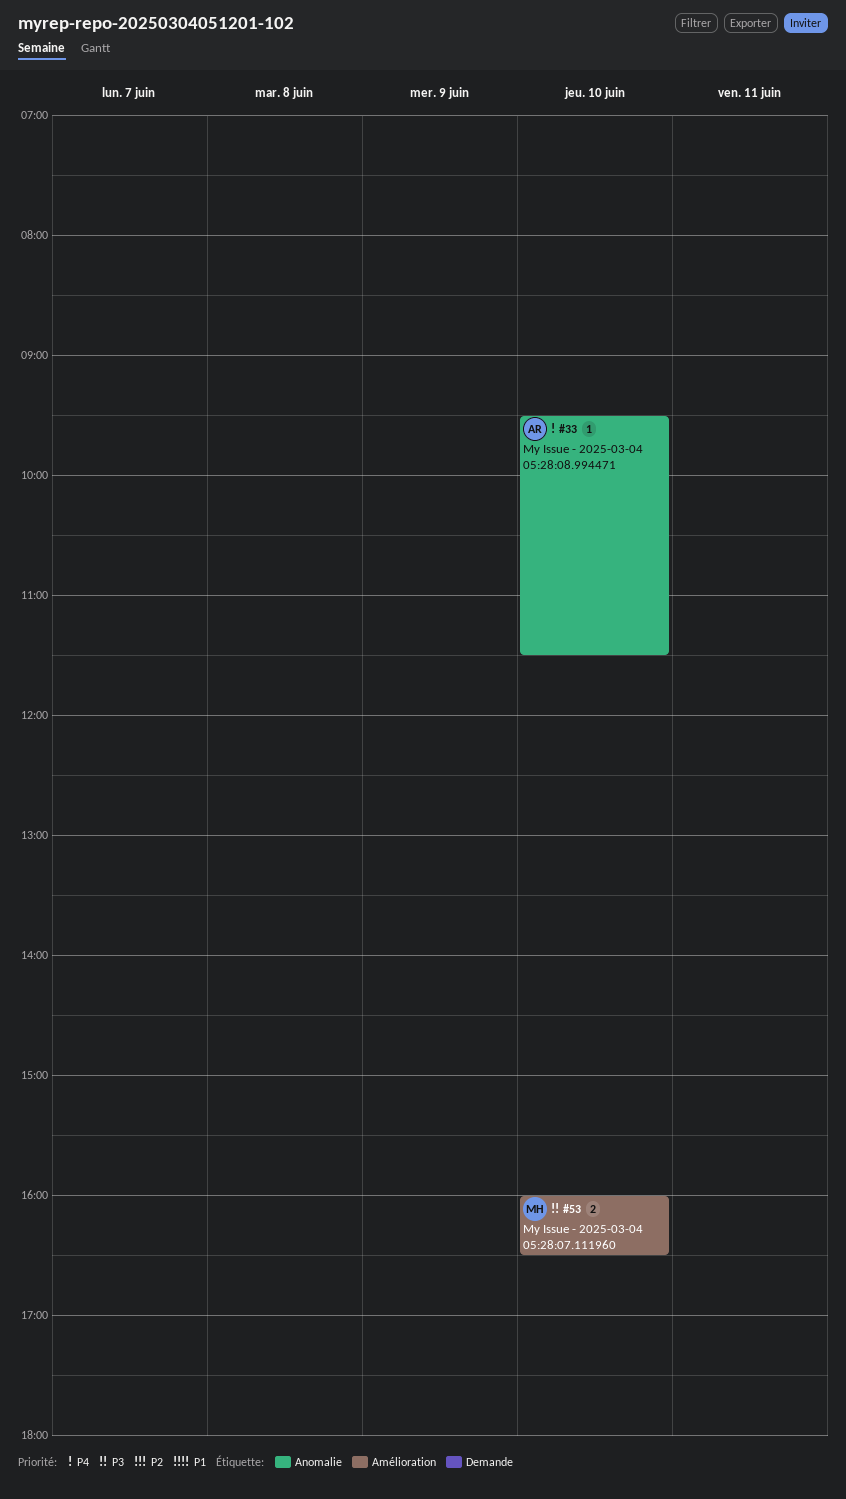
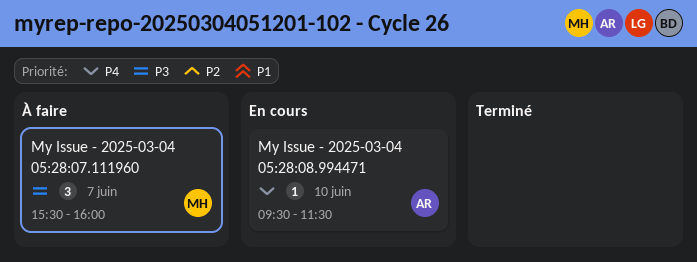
My Issue - 2025-03-04 05:28:07.111960, estimate: 2 -> 3
My Issue - 2025-03-04 05:28:07.111960, day: Jun 10 -> Jun 7
My Issue - 2025-03-04 05:28:07.111960, begins: 16:00 -> 15:30
My Issue - 2025-03-04 05:28:07.111960, ends: 16:30 -> 16:00

